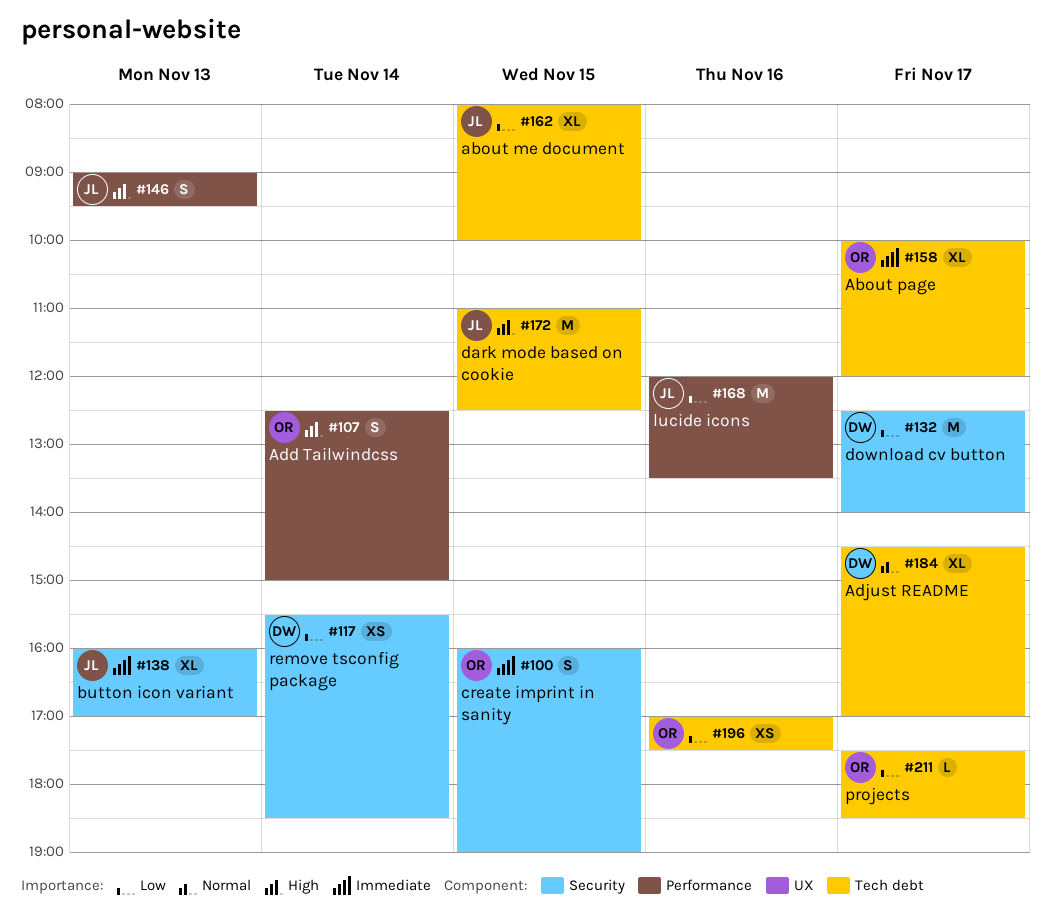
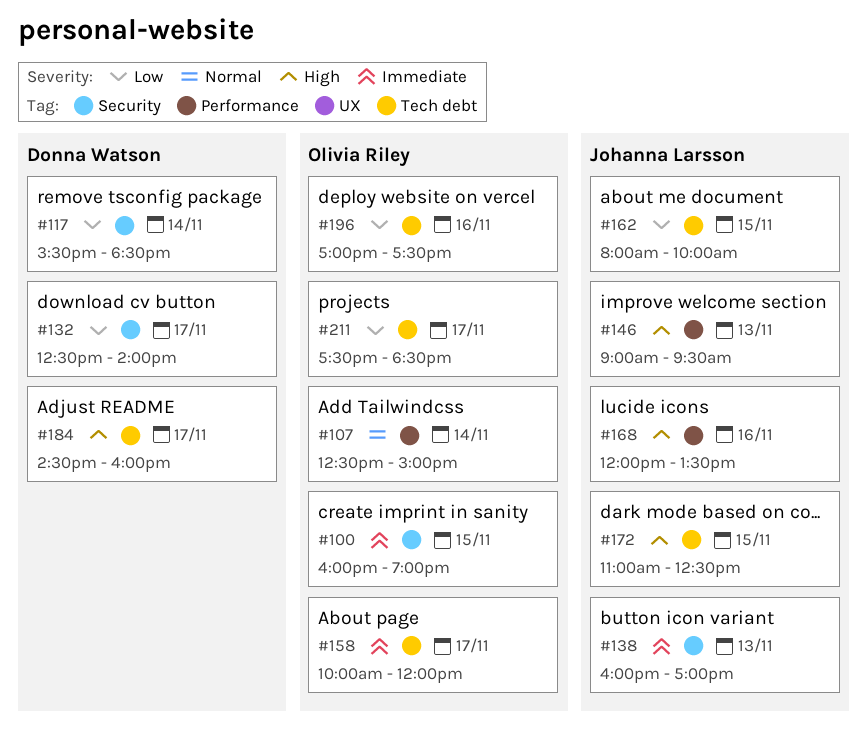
#107, priority: High -> Normal
#168, priority: Low -> High
#184, priority: Normal -> High
#184, ends: 17:00 -> 16:00

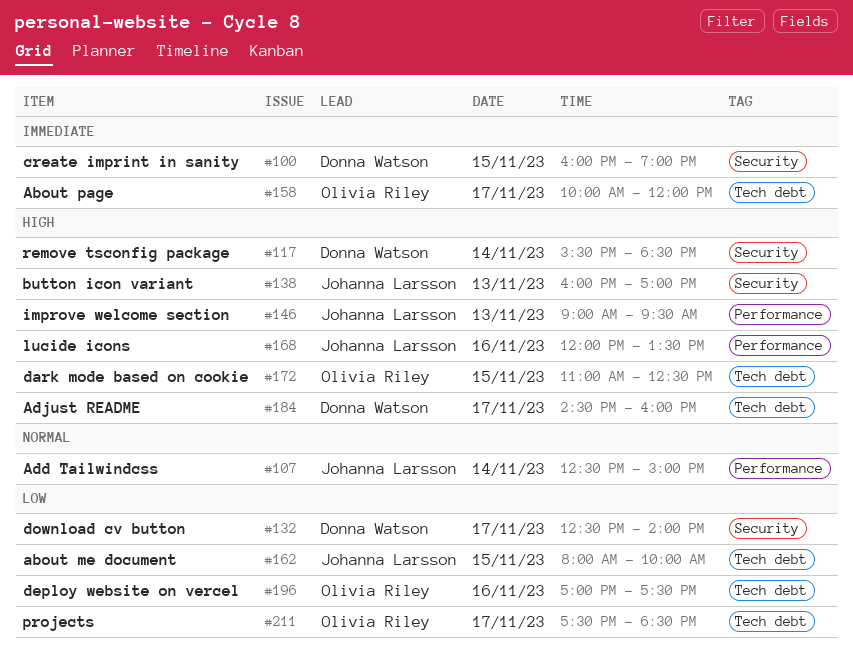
#100, owner: Olivia Riley -> Donna Watson
#107, owner: Olivia Riley -> Johanna Larsson
#117, priority: Low -> High
#138, priority: Immediate -> High
#172, owner: Johanna Larsson -> Olivia Riley

